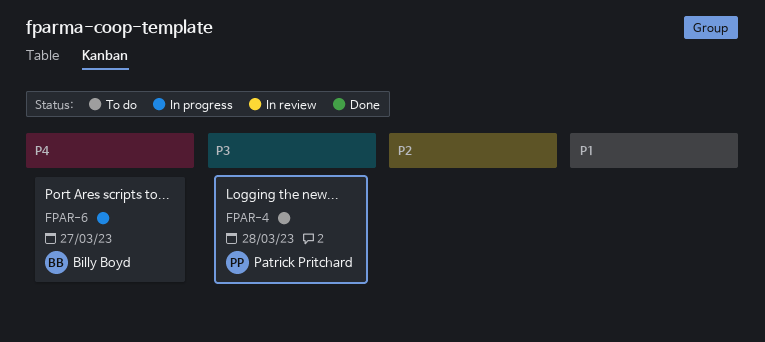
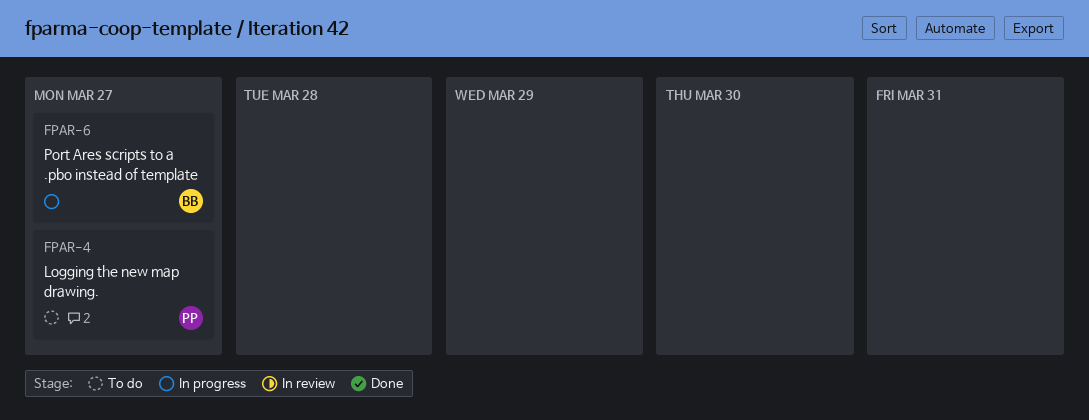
FPAR-4, due: Mar 28 -> Mar 27

